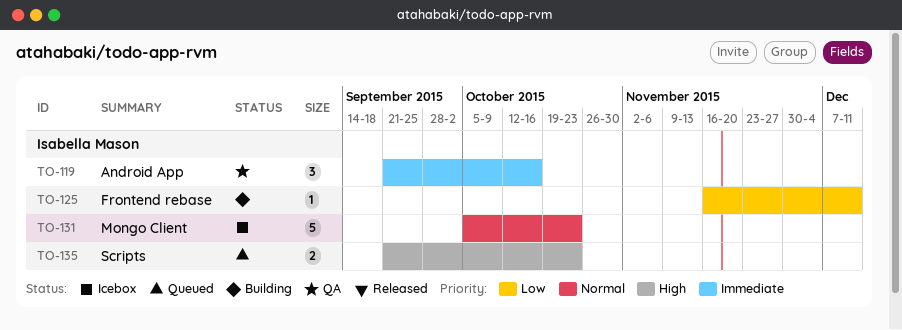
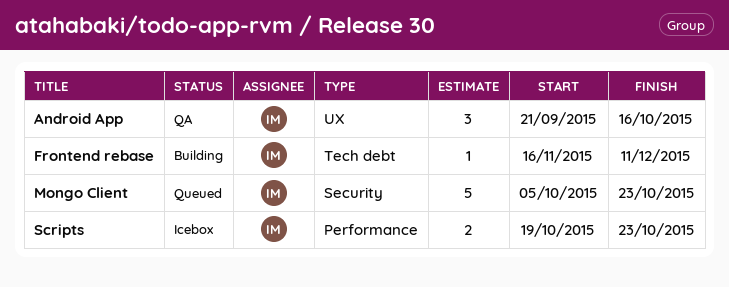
Mongo Client, status: Icebox -> Queued
Scripts, status: Queued -> Icebox
Scripts, start: Sep 21 -> Oct 19

